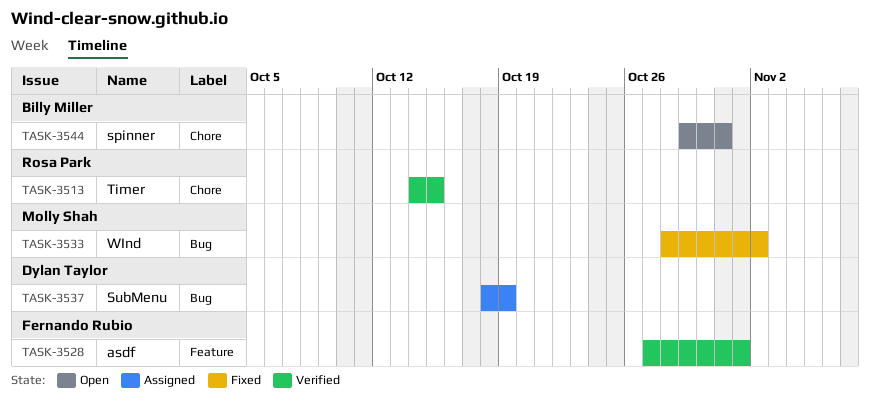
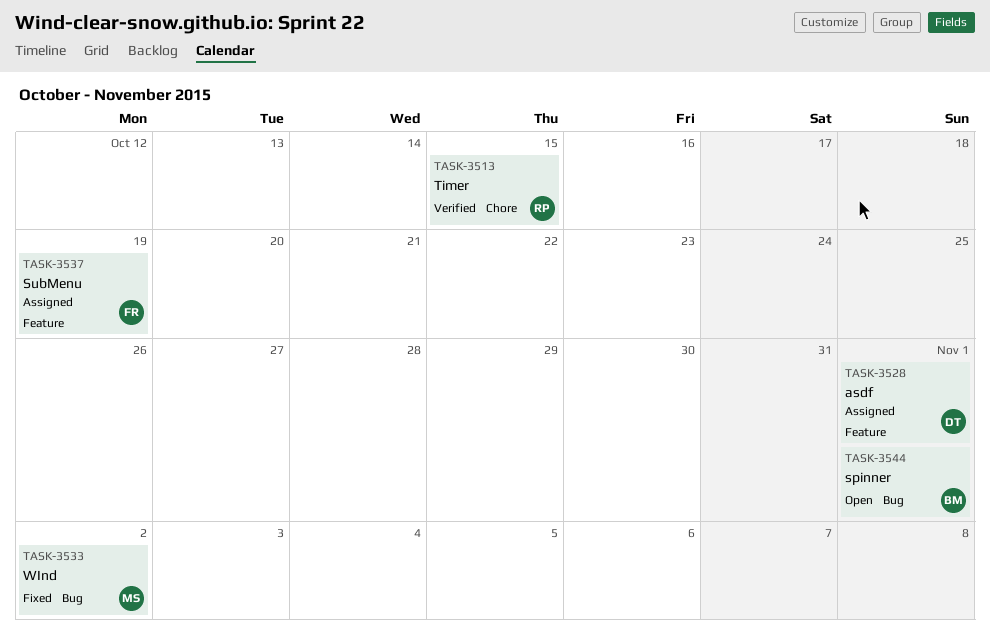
TASK-3528, status: Verified -> Assigned
TASK-3528, owner: Fernando Rubio -> Dylan Taylor
TASK-3537, owner: Dylan Taylor -> Fernando Rubio
TASK-3537, label: Bug -> Feature
TASK-3544, label: Chore -> Bug
TASK-3544, due: Oct 31 -> Nov 1

